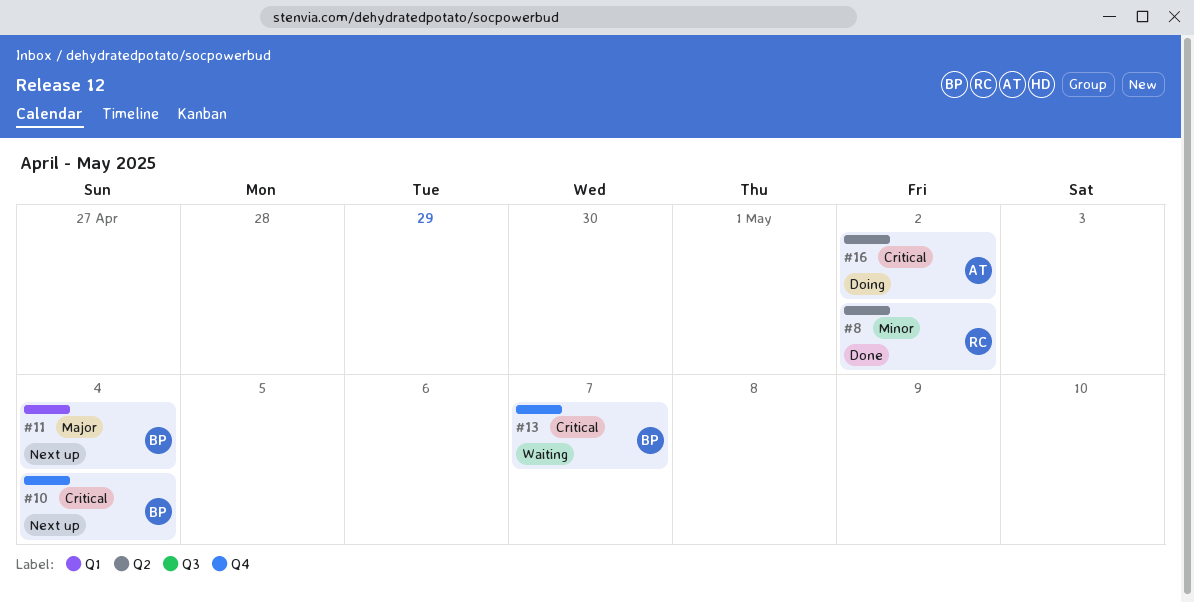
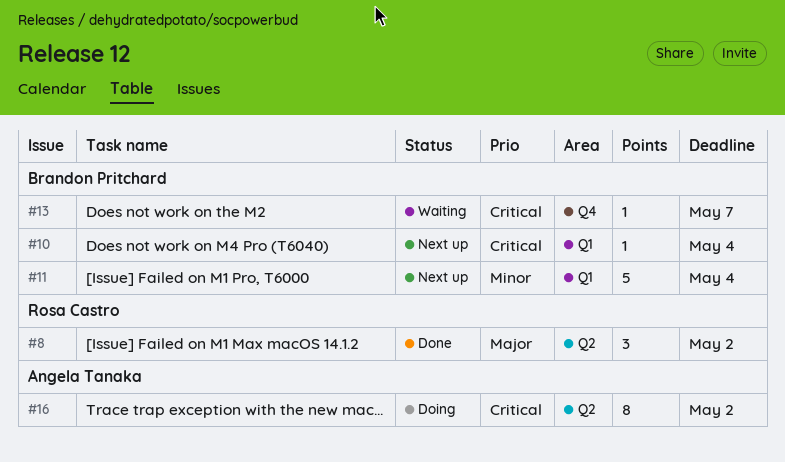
#8, priority: Minor -> Major
#10, label: Q4 -> Q1
#11, priority: Major -> Minor

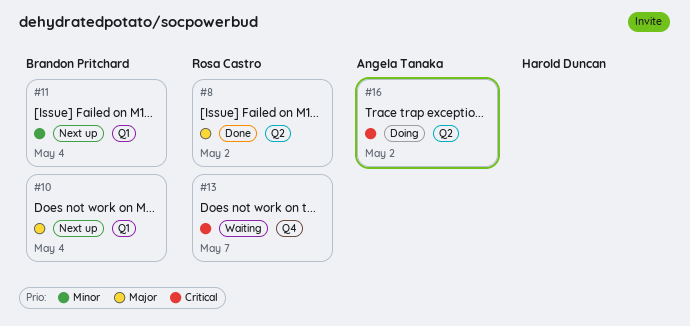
#10, priority: Critical -> Major
#13, owner: Brandon Pritchard -> Rosa Castro

